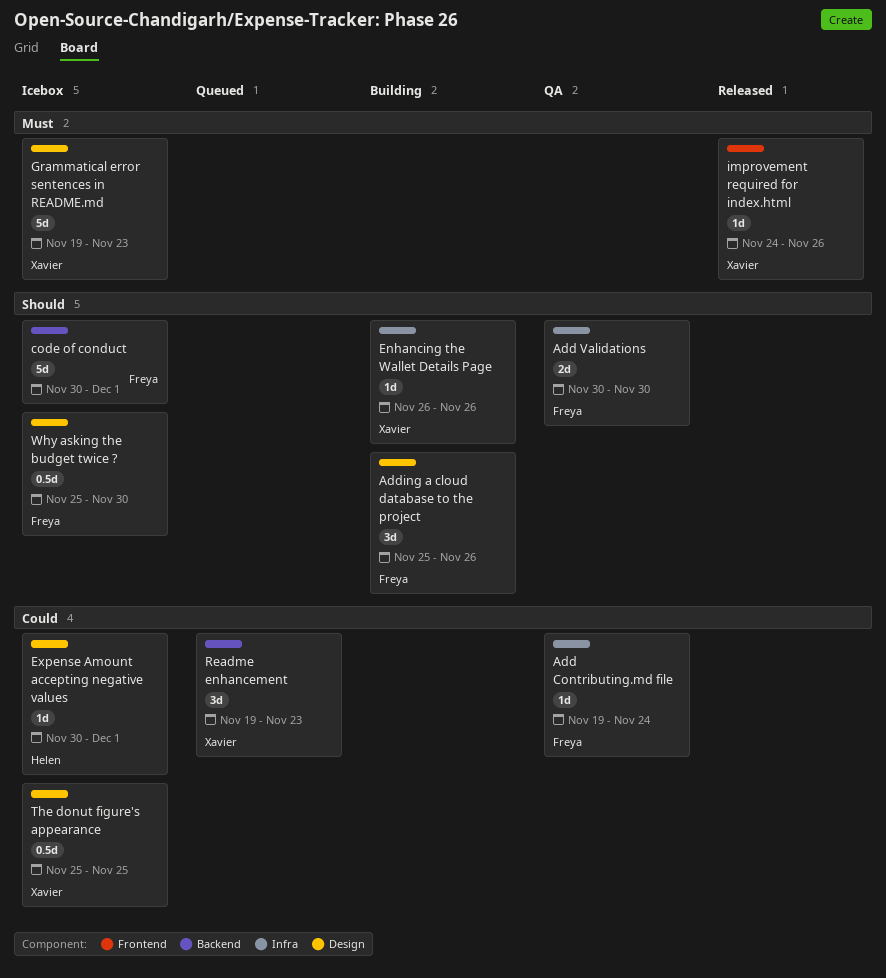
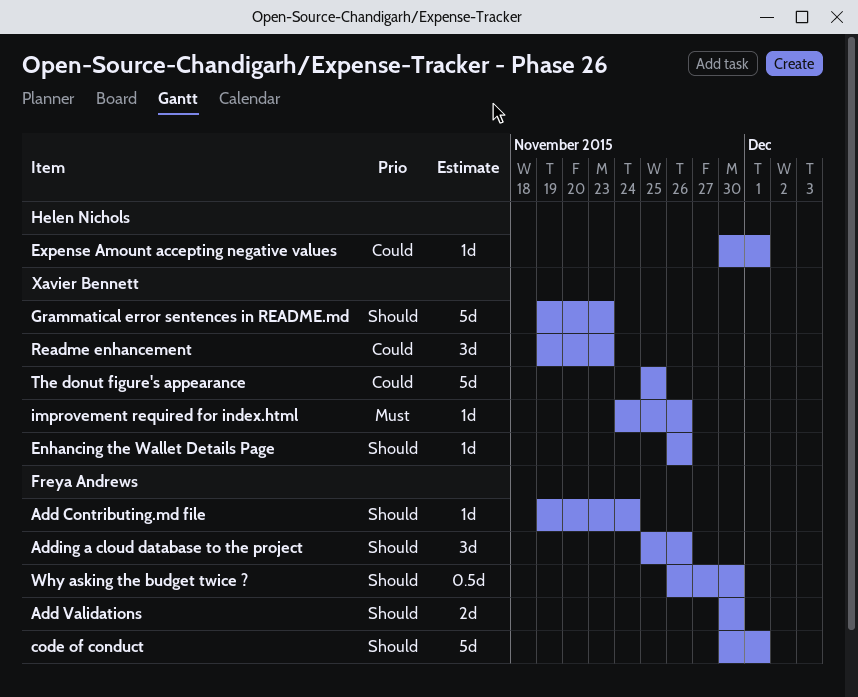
Add Contributing.md file, priority: Could -> Should
Grammatical error sentences in README.md, priority: Must -> Should
The donut figure's appearance, estimate: 0.5d -> 5d
Why asking the budget twice ?, start: Nov 25 -> Nov 26

